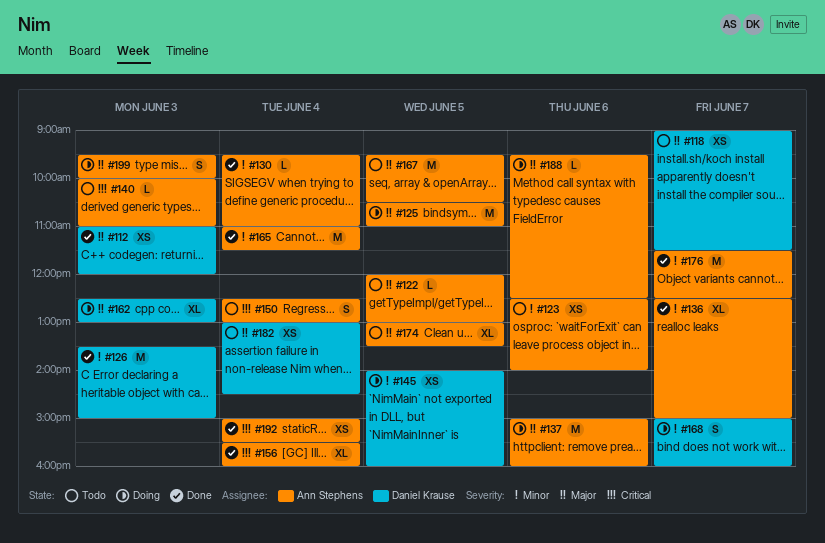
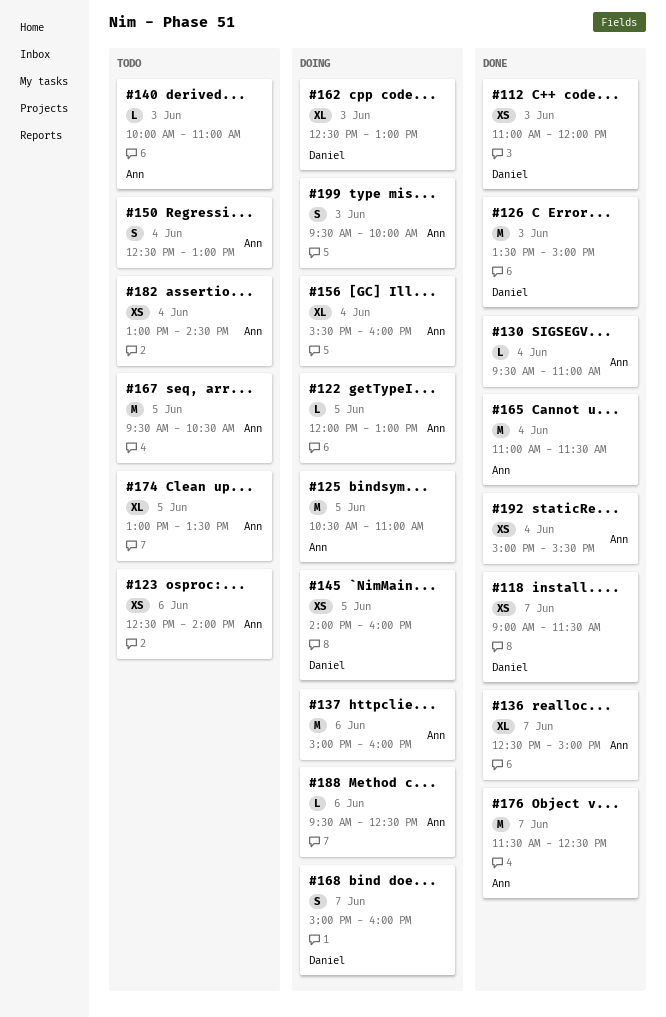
#118, status: Todo -> Done
#122, status: Todo -> Doing
#156, status: Done -> Doing
#182, owner: Daniel Krause -> Ann Stephens

